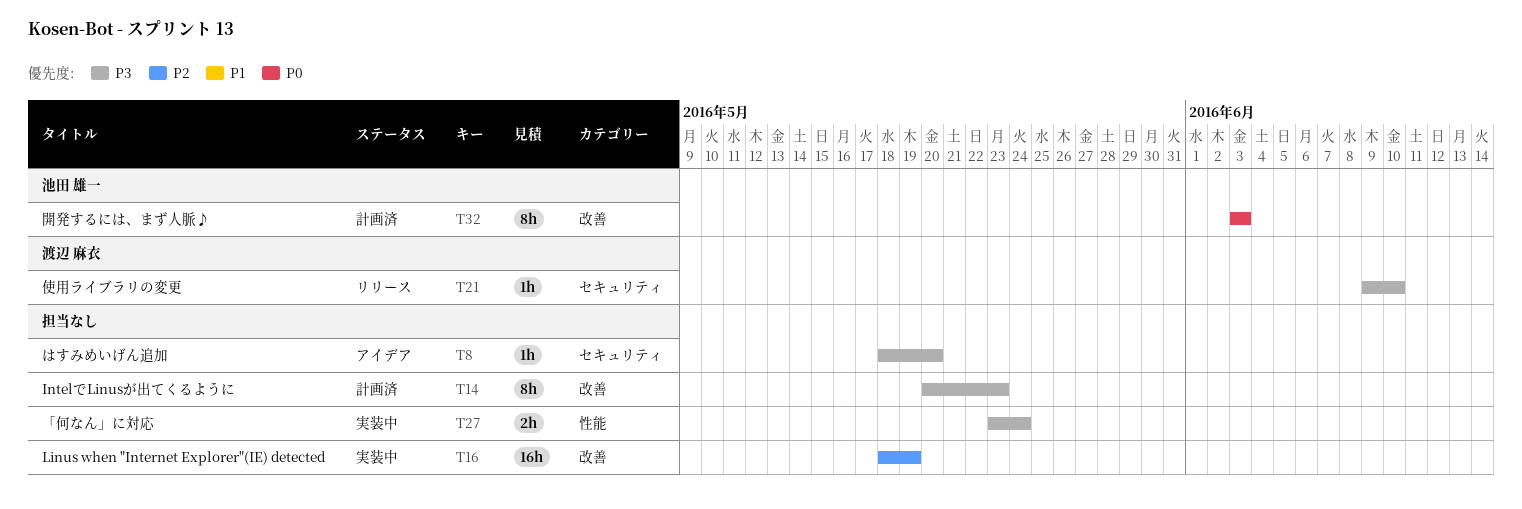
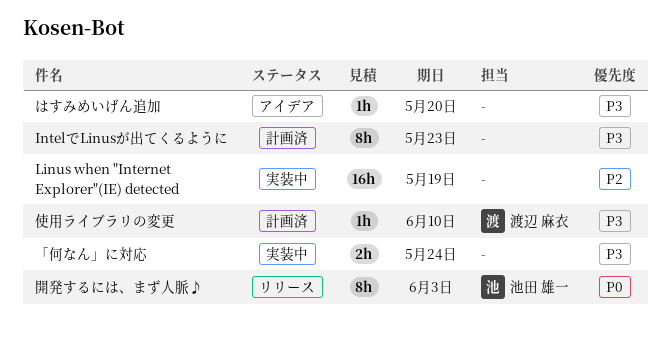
使用ライブラリの変更, status: リリース -> 計画済
開発するには、まず人脈♪, status: 計画済 -> リリース

